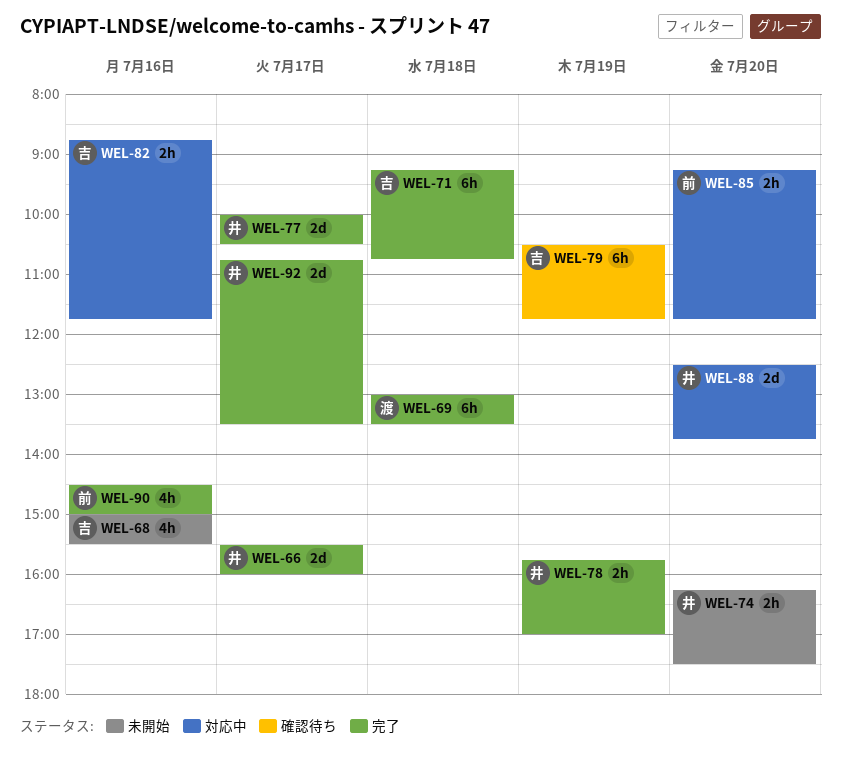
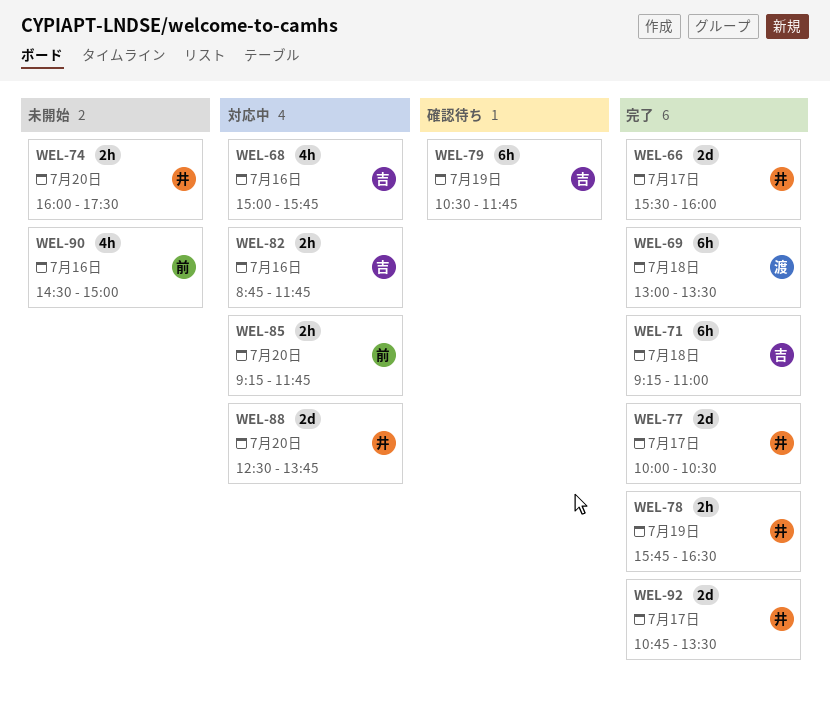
WEL-68, status: 未開始 -> 対応中
WEL-68, ends: 15:30 -> 15:45
WEL-71, ends: 10:45 -> 11:00
WEL-74, begins: 16:15 -> 16:00
WEL-78, ends: 17:00 -> 16:30
WEL-90, status: 完了 -> 未開始

